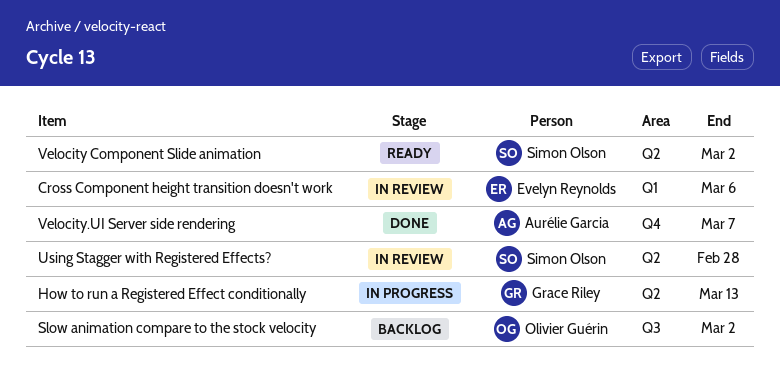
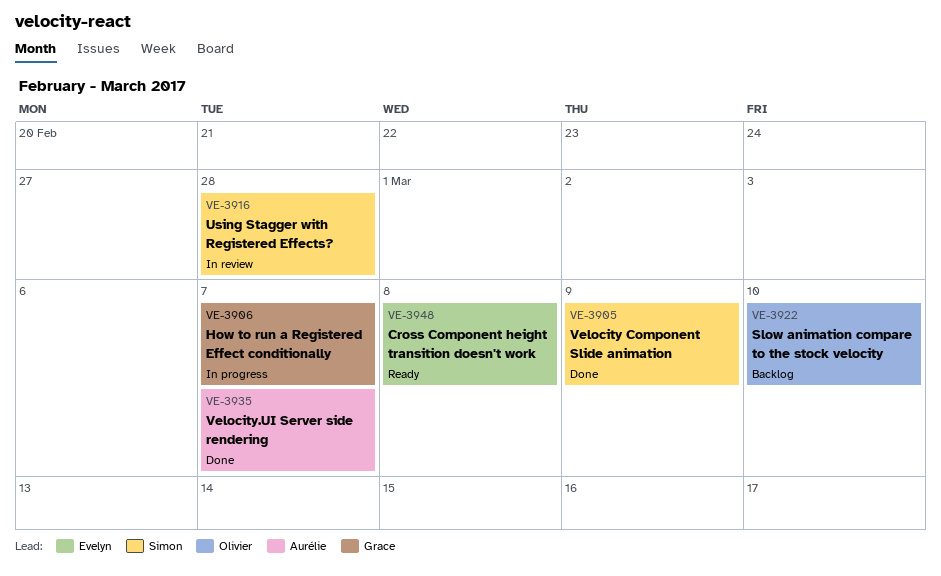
Cross Component height transition doesn't work, status: In review -> Ready
Cross Component height transition doesn't work, due: Mar 6 -> Mar 8
How to run a Registered Effect conditionally, due: Mar 13 -> Mar 7
Slow animation compare to the stock velocity, due: Mar 2 -> Mar 10
Velocity Component Slide animation, status: Ready -> Done
Velocity Component Slide animation, due: Mar 2 -> Mar 9

